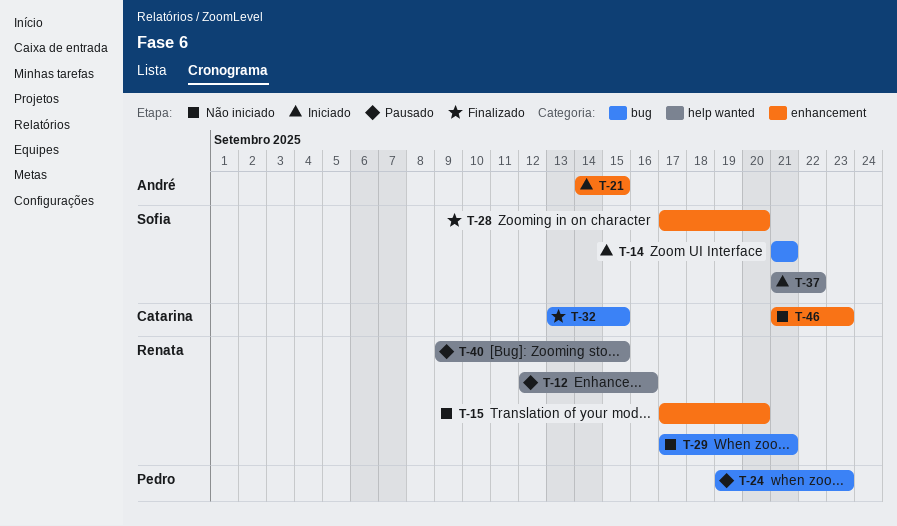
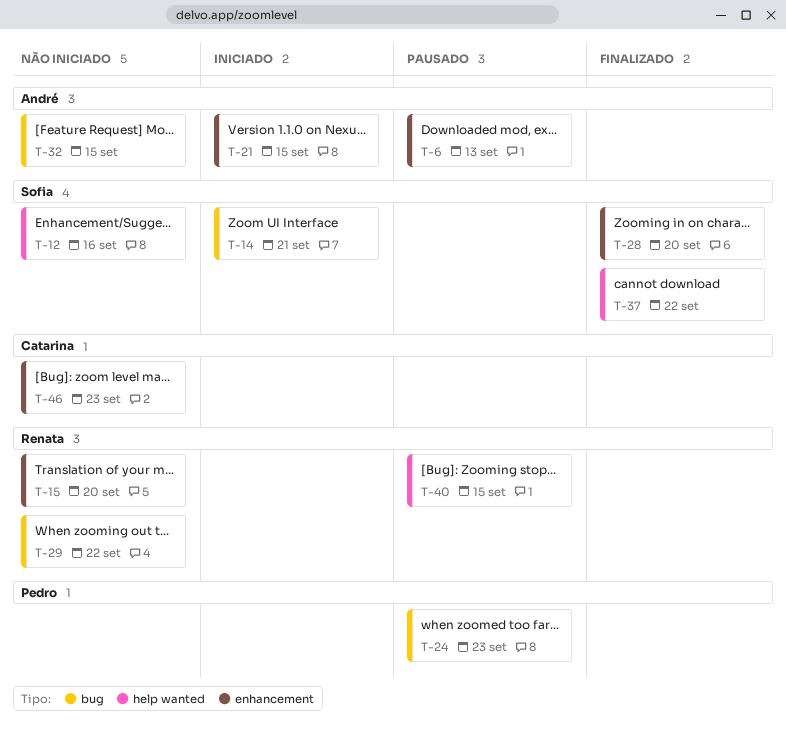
T-6: none -> present
T-12, status: Pausado -> Não iniciado
T-12, owner: Renata -> Sofia
T-29, due: Sep 21 -> Sep 22
T-32, status: Finalizado -> Não iniciado
T-32, owner: Catarina -> André
T-37, status: Iniciado -> Finalizado

